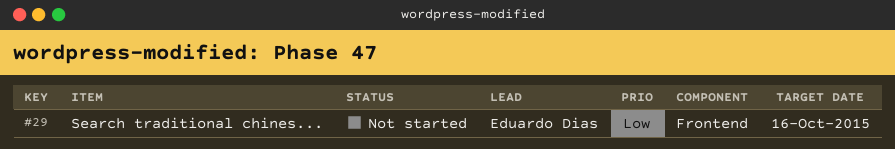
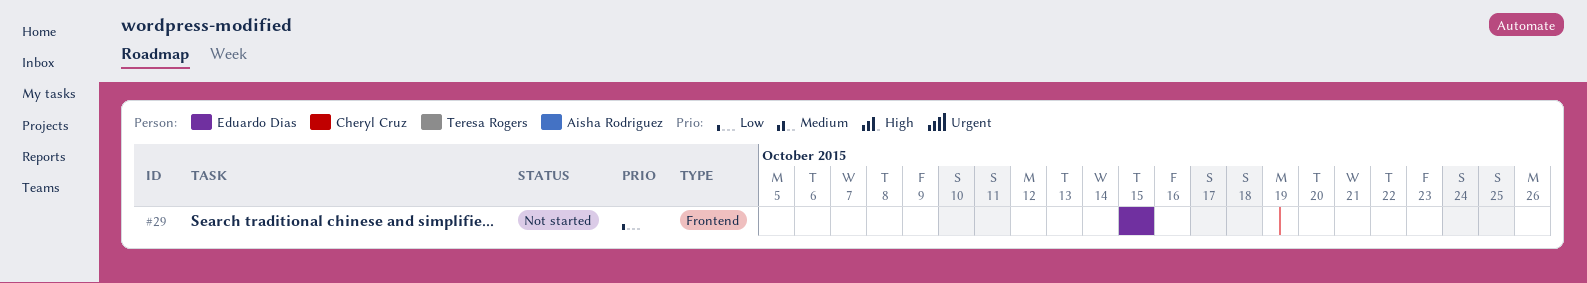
#29, due: Oct 16 -> Oct 15

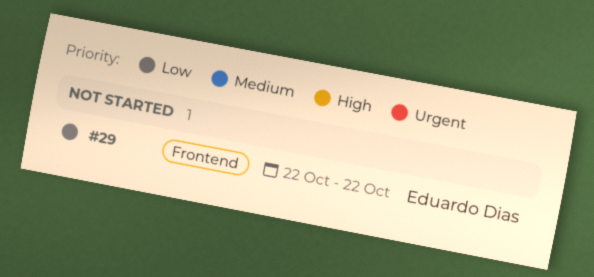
#29, start: Oct 15 -> Oct 22
#29, due: Oct 15 -> Oct 22

